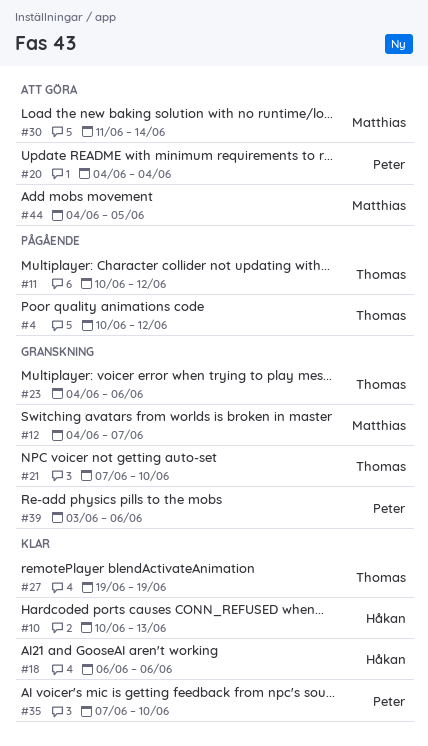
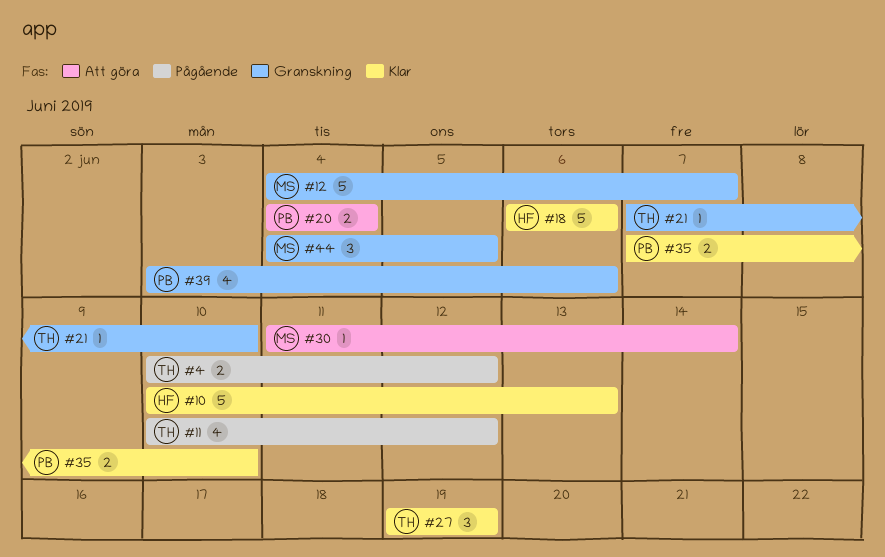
#23: present -> none
#44, status: Att göra -> Granskning

